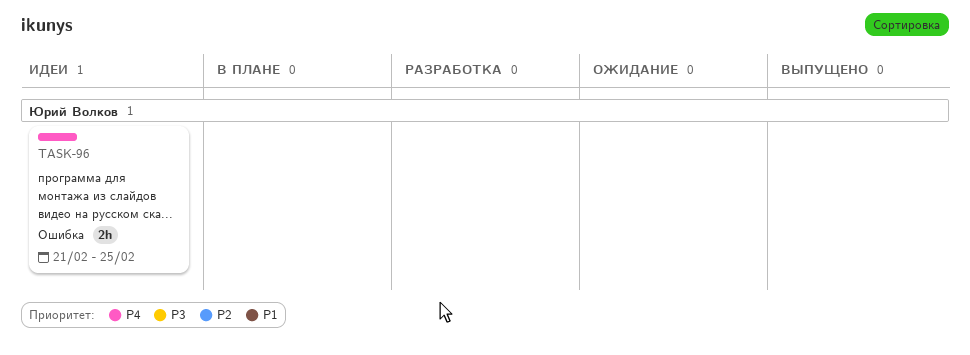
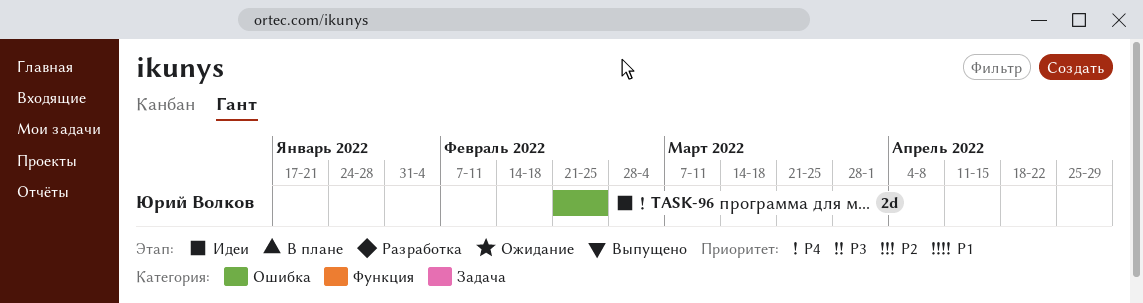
TASK-96, estimate: 2h -> 2d

